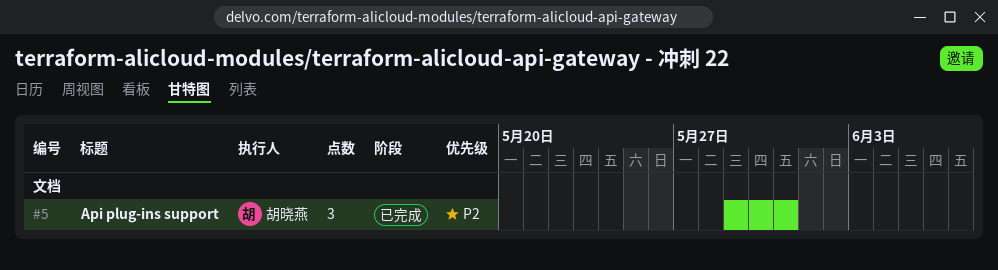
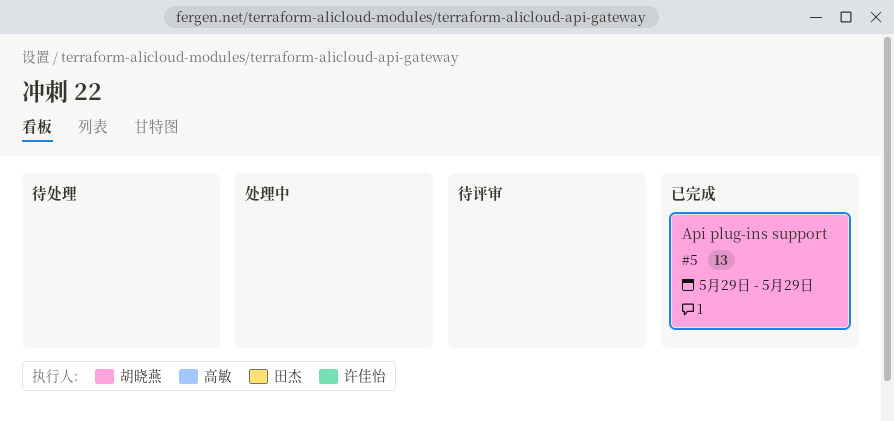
#5, estimate: 3 -> 13
#5, due: May 31 -> May 29

